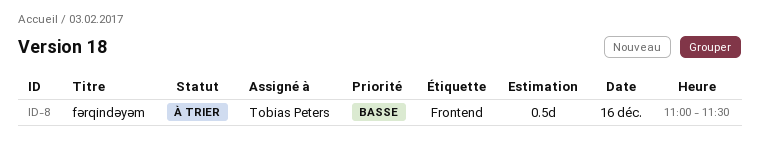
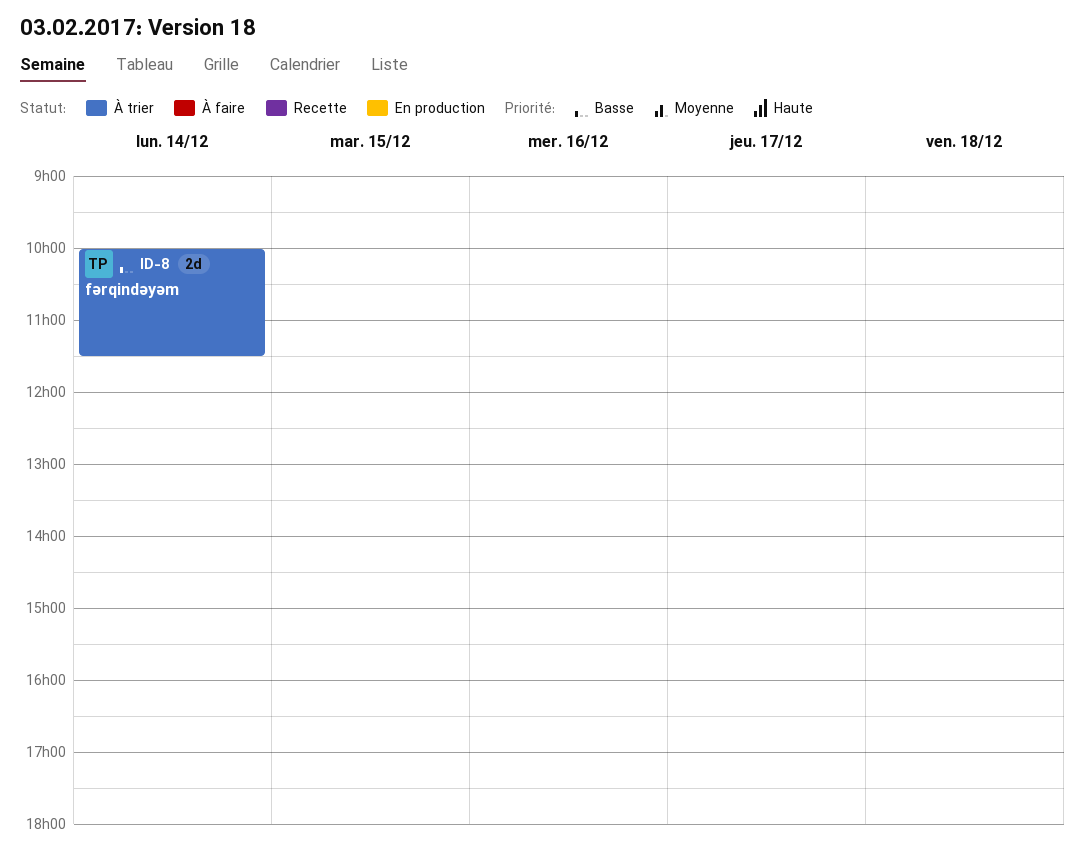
ID-8, estimate: 0.5d -> 2d
ID-8, day: Dec 16 -> Dec 14
ID-8, begins: 11:00 -> 10:00

